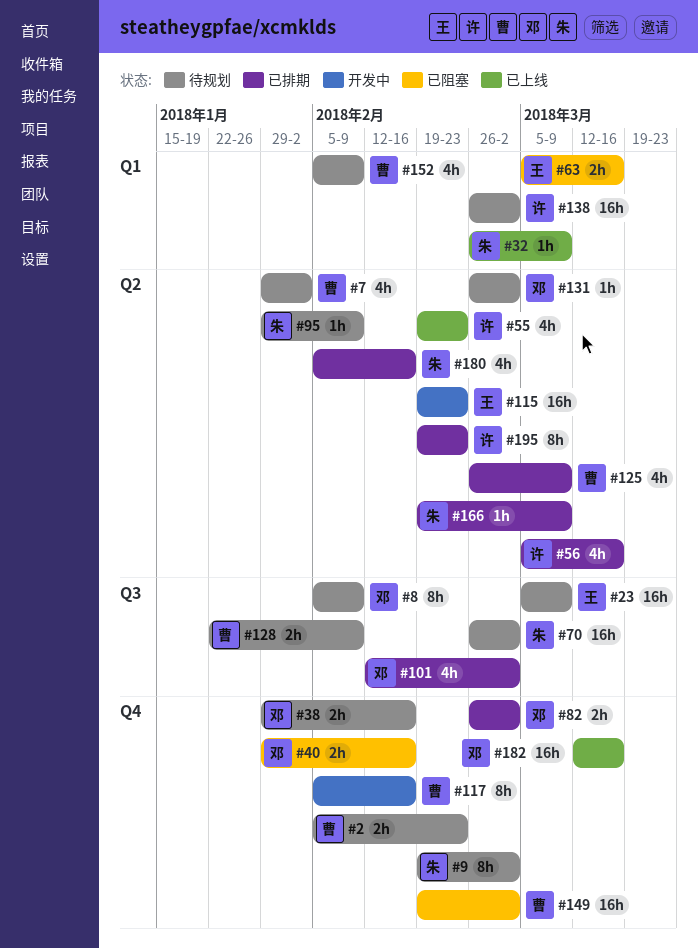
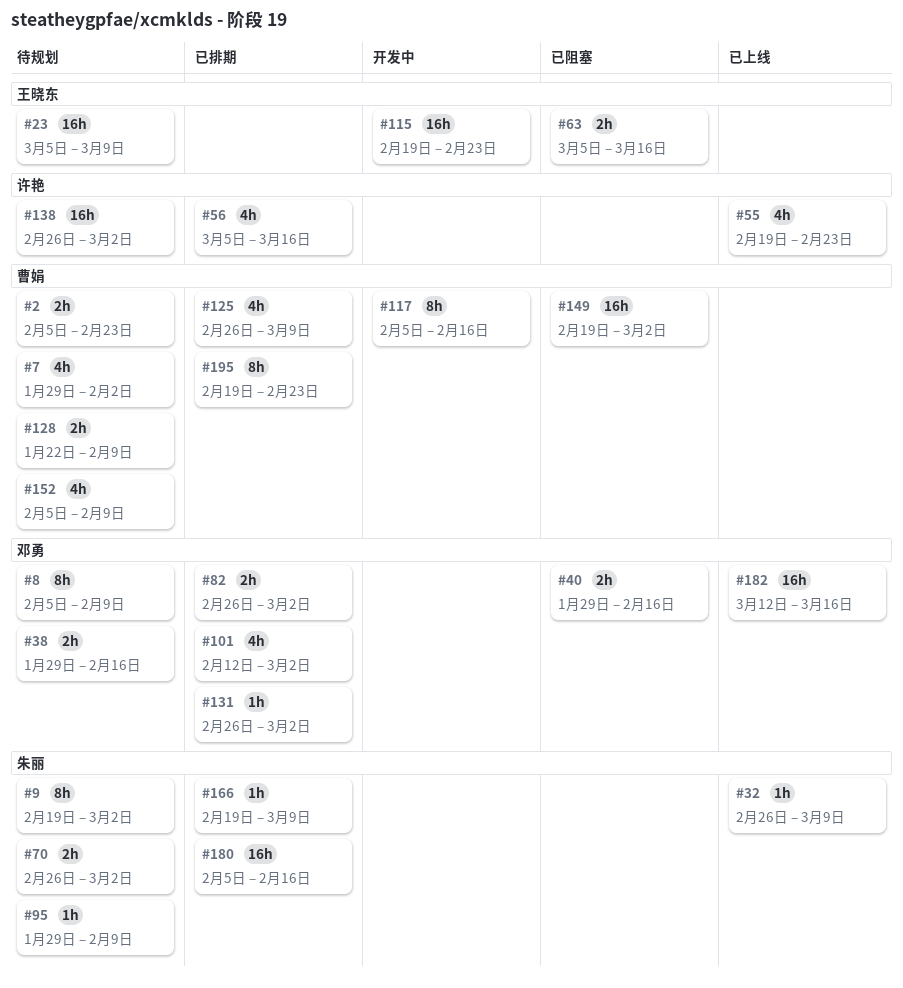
#70, estimate: 16h -> 2h
#131, status: 待规划 -> 已排期
#180, estimate: 4h -> 16h
#195, owner: 许艳 -> 曹娟

